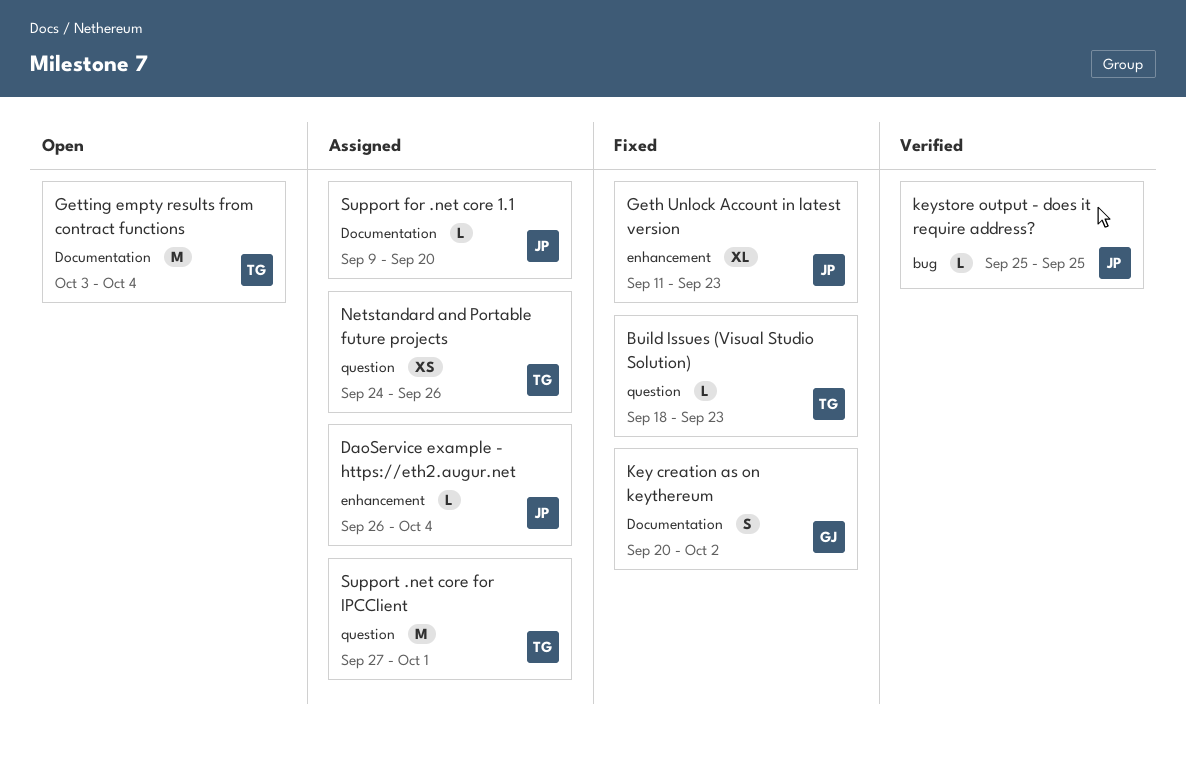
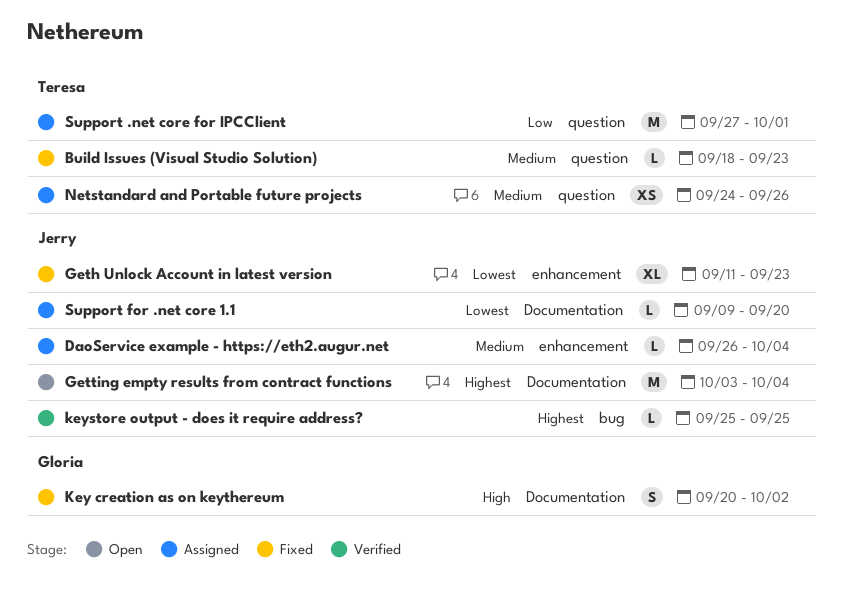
Getting empty results from contract functions, owner: Teresa -> Jerry

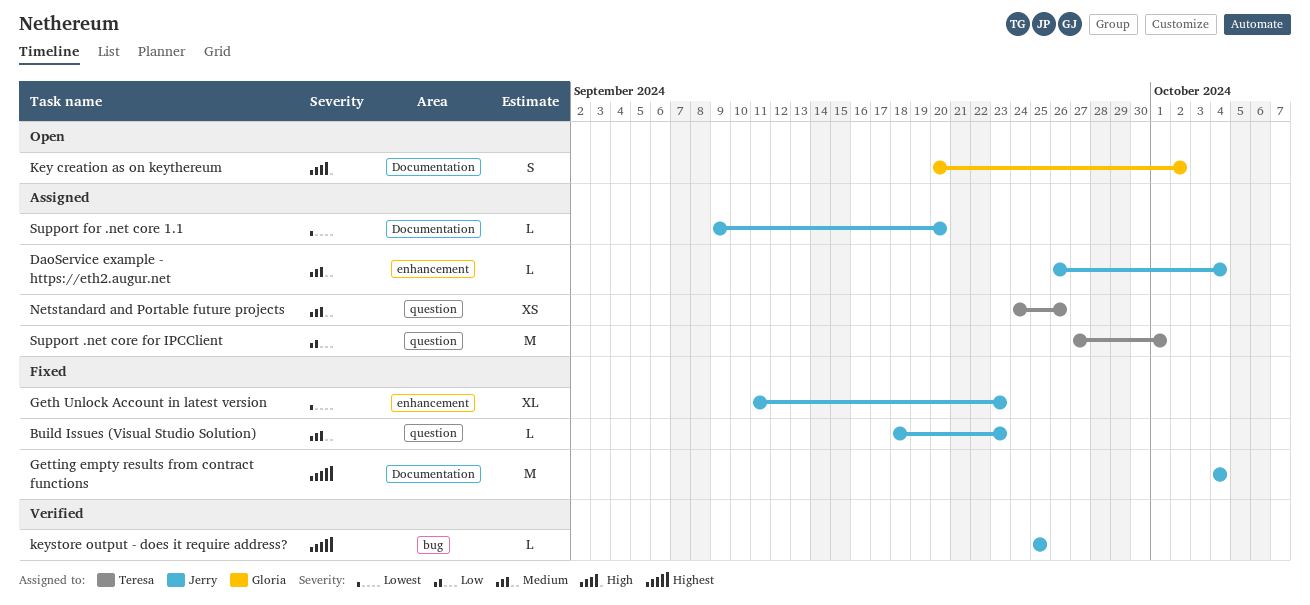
Build Issues (Visual Studio Solution), owner: Teresa -> Jerry
Getting empty results from contract functions, status: Open -> Fixed
Getting empty results from contract functions, start: Oct 3 -> Oct 4
Key creation as on keythereum, status: Fixed -> Open

